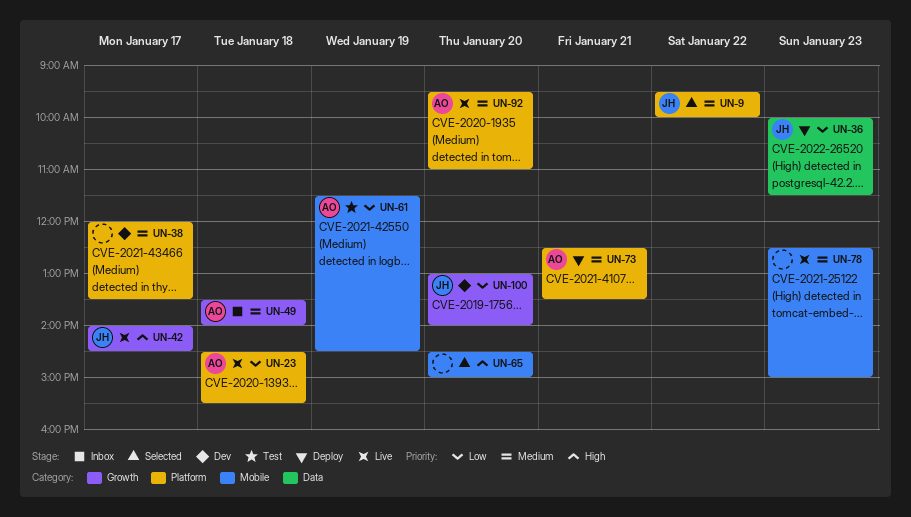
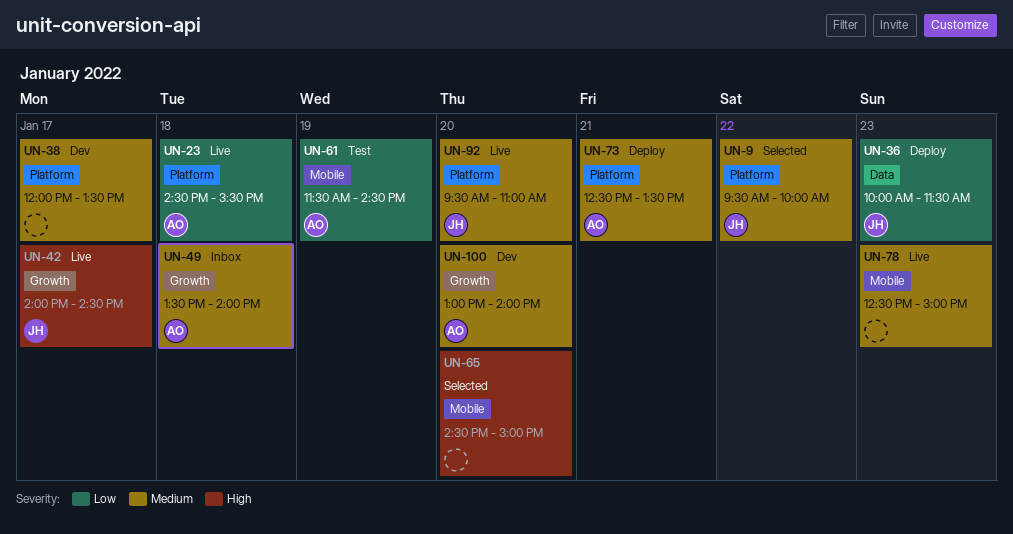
UN-92, owner: AO -> JH
UN-100, owner: JH -> AO
UN-100, priority: Low -> Medium

